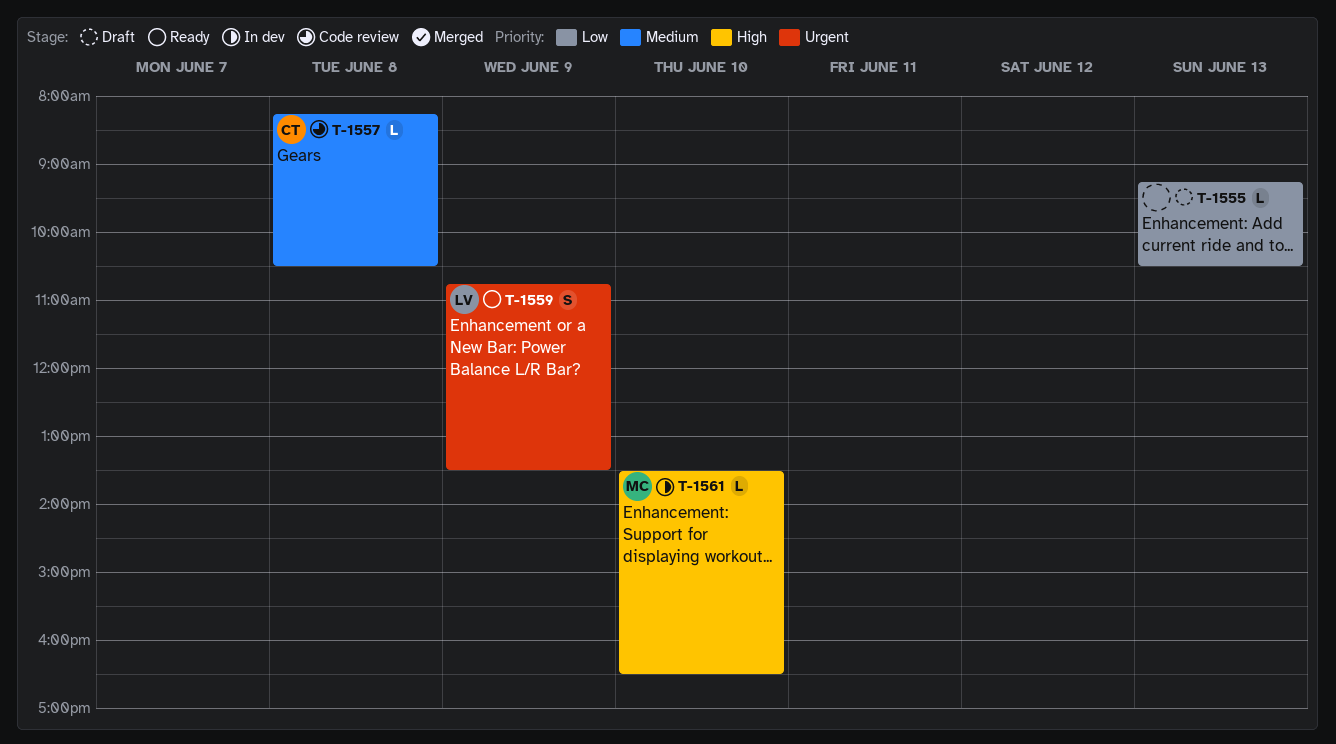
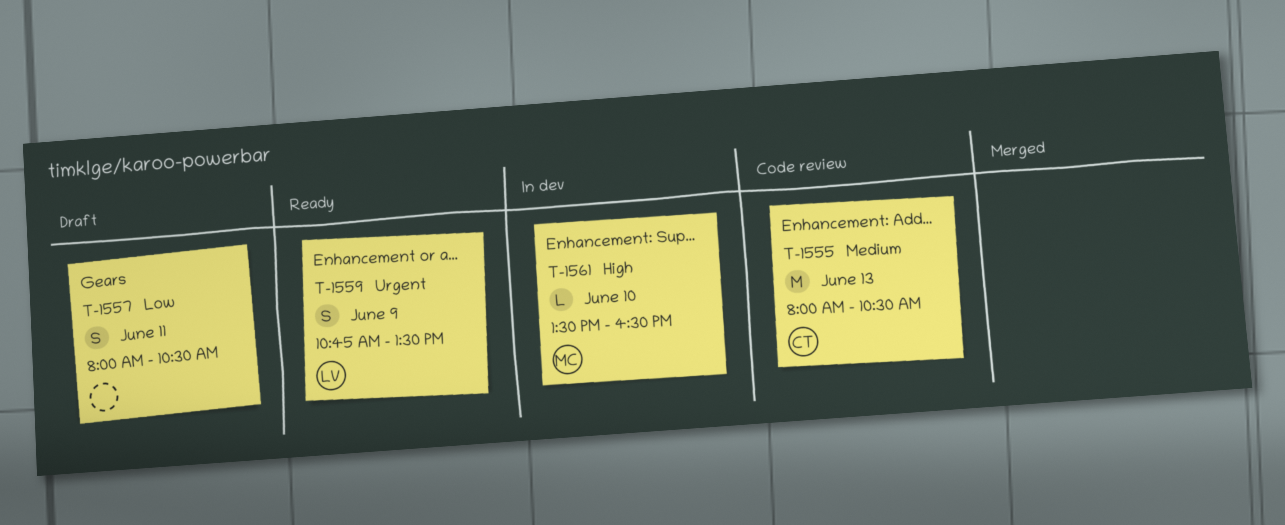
T-1555, status: Draft -> Code review
T-1555, owner: none -> CT
T-1555, priority: Low -> Medium
T-1555, estimate: L -> M
T-1555, begins: 09:15 -> 08:00
T-1557, status: Code review -> Draft
T-1557, owner: CT -> none
T-1557, priority: Medium -> Low
T-1557, estimate: L -> S
T-1557, day: Jun 8 -> Jun 11
T-1557, begins: 08:15 -> 08:00

